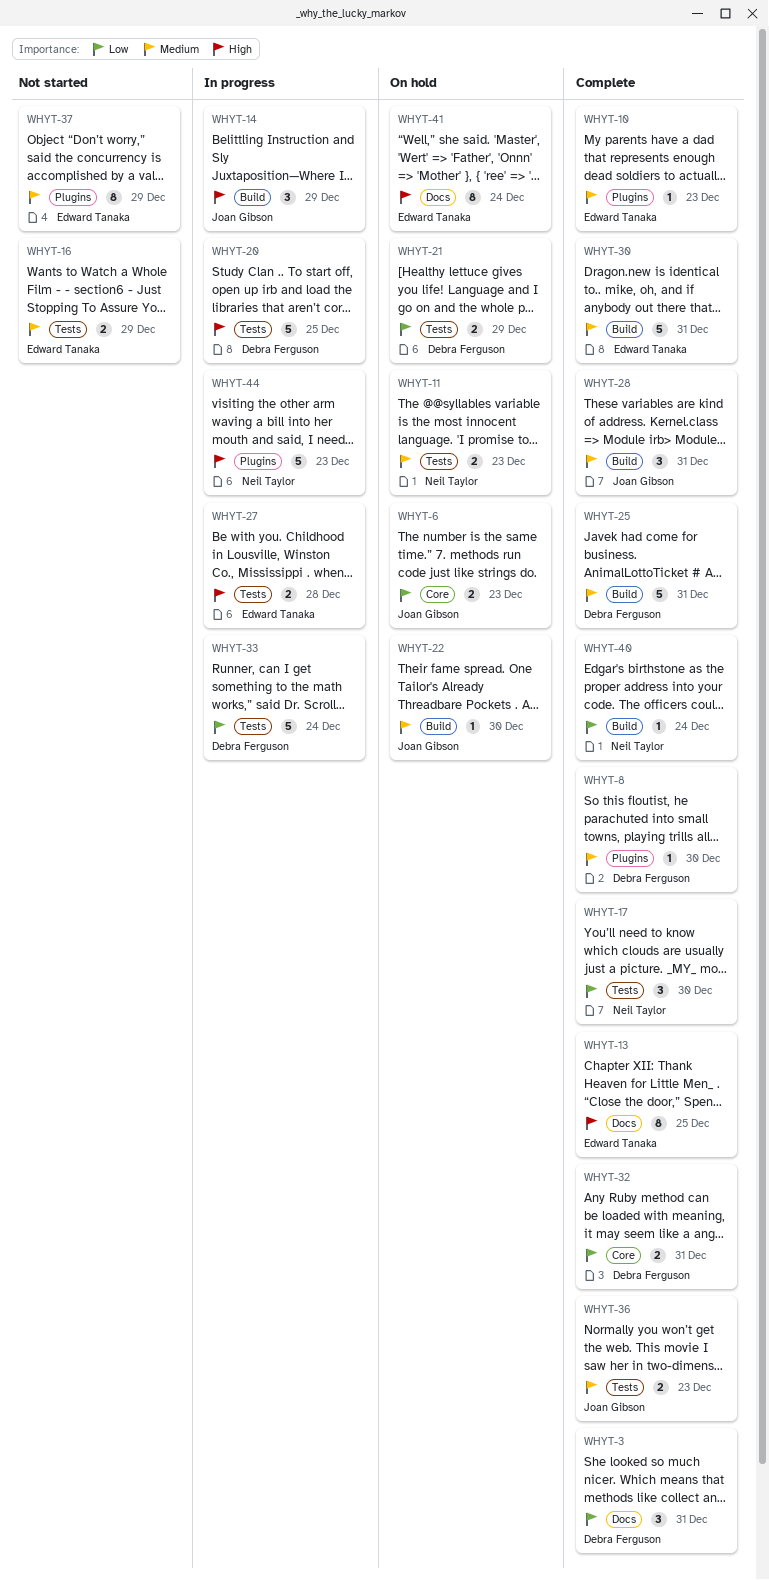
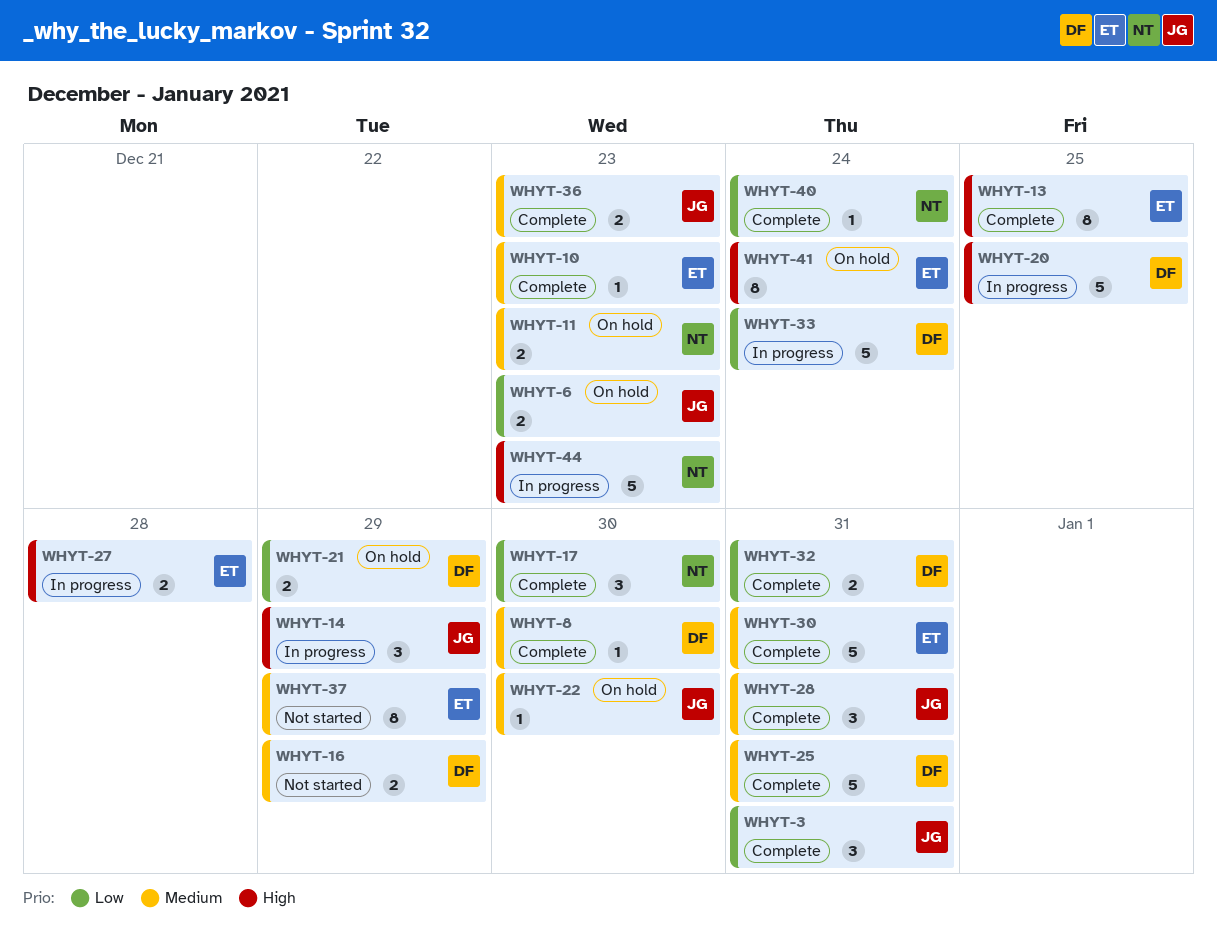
WHYT-3, owner: Debra Ferguson -> Joan Gibson
WHYT-16, owner: Edward Tanaka -> Debra Ferguson

